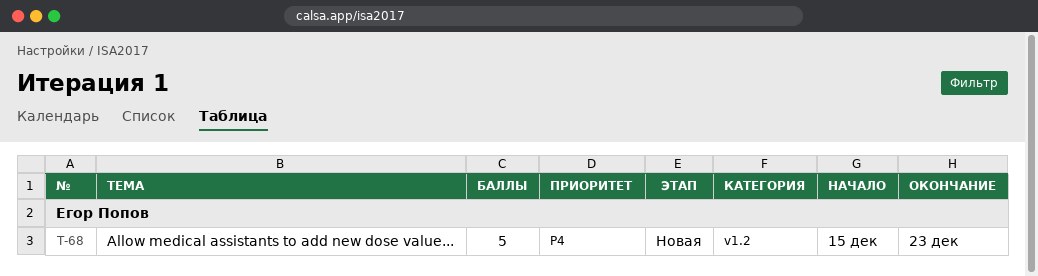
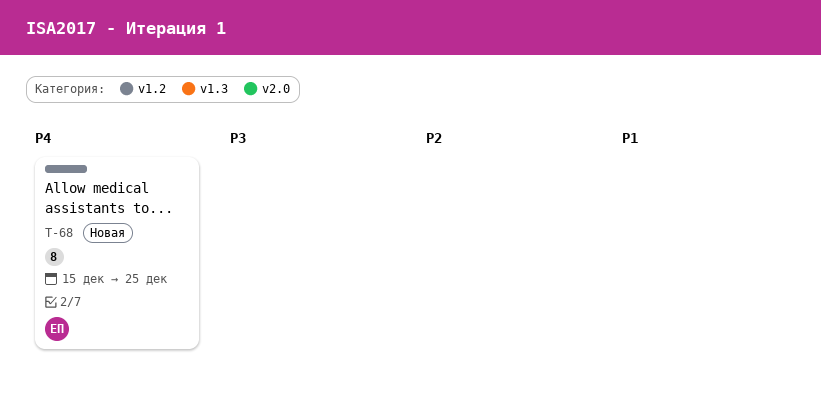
T-68, estimate: 5 -> 8
T-68, due: Dec 23 -> Dec 25

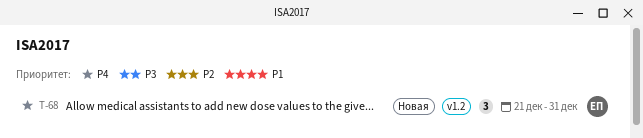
T-68, estimate: 8 -> 3
T-68, start: Dec 15 -> Dec 21
T-68, due: Dec 25 -> Dec 31

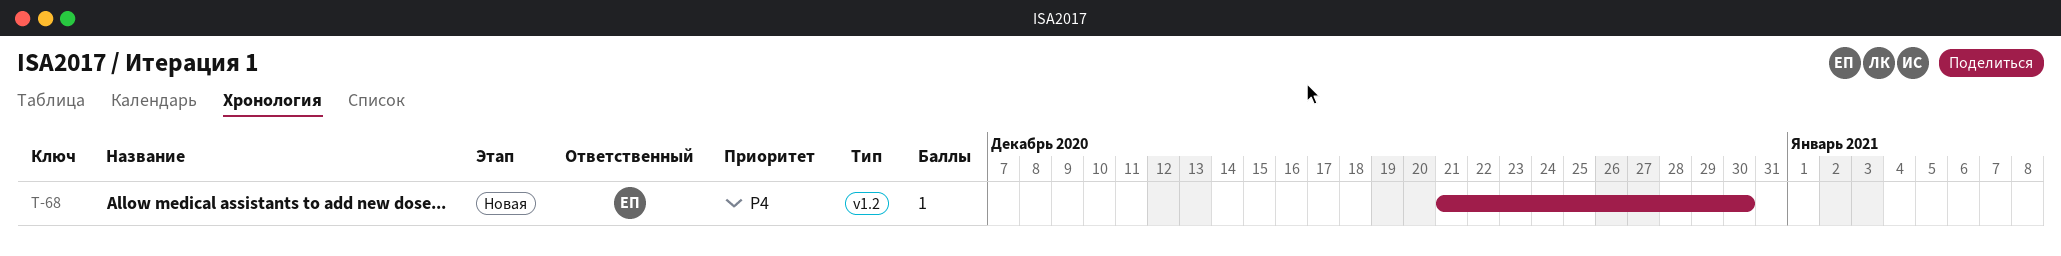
T-68, estimate: 3 -> 1
T-68, due: Dec 31 -> Dec 30

